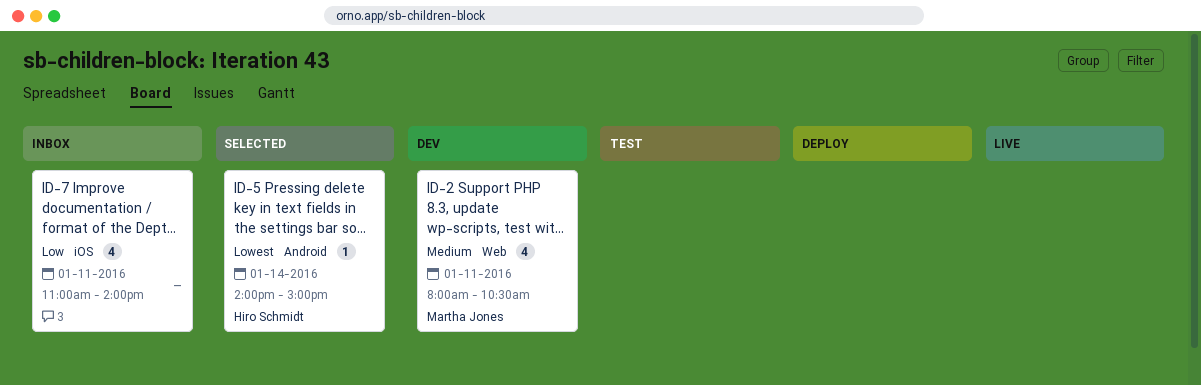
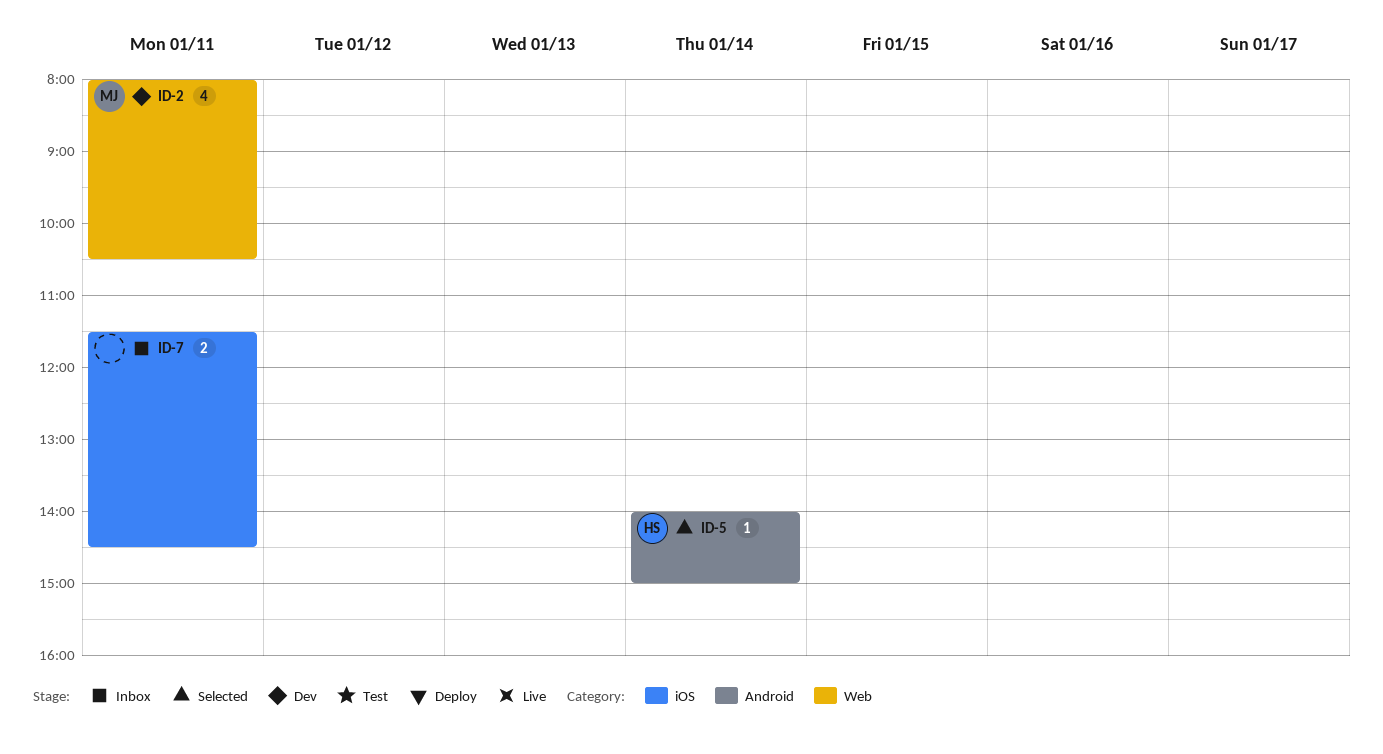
ID-7, estimate: 4 -> 2
ID-7, begins: 11:00 -> 11:30
ID-7, ends: 14:00 -> 14:30

